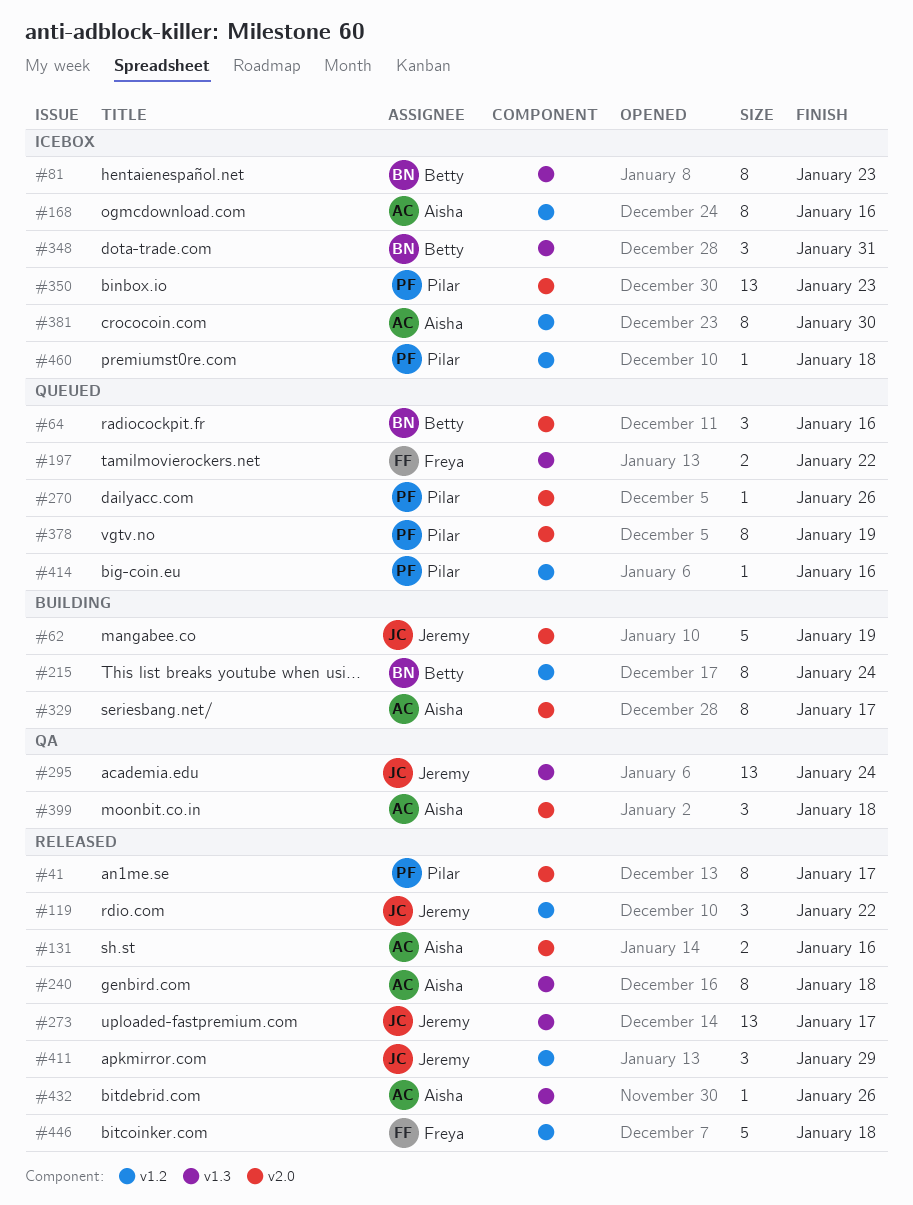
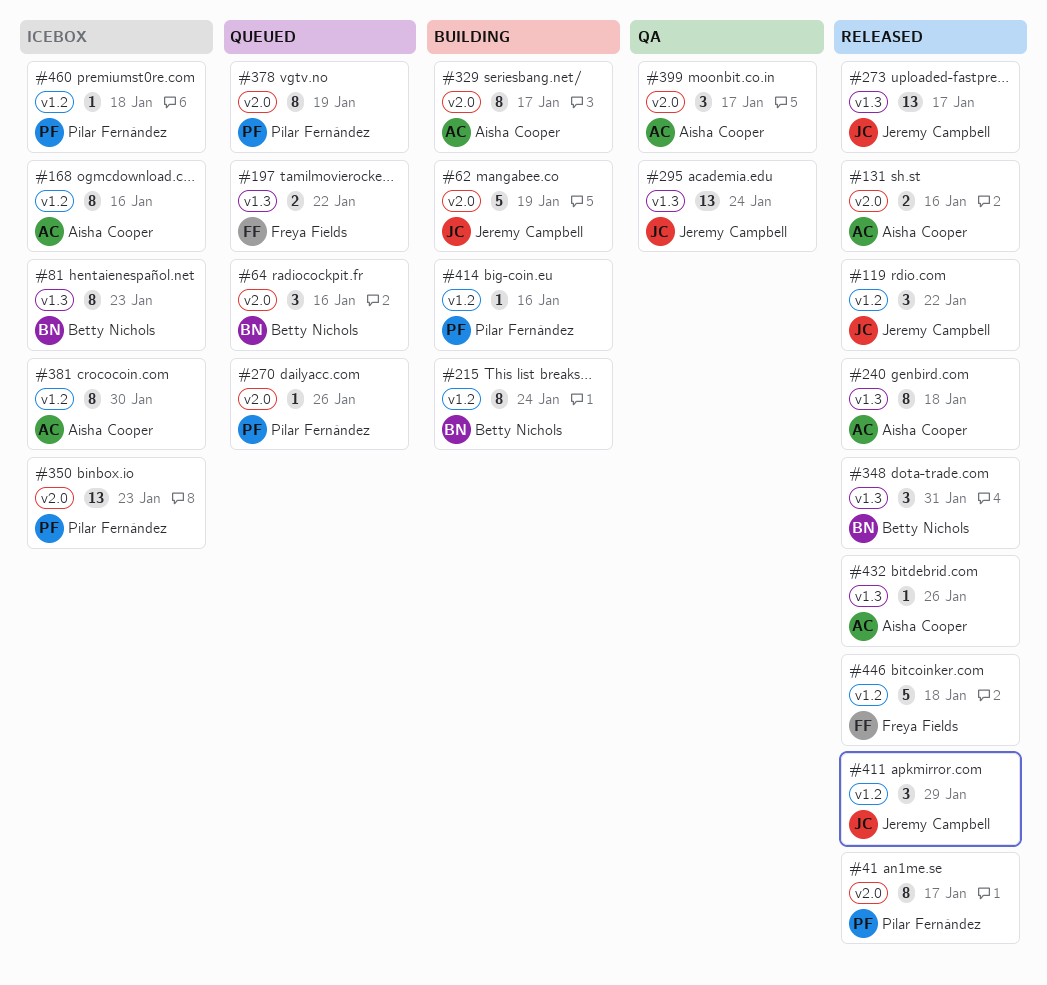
#348, status: Icebox -> Released
#399, due: Jan 18 -> Jan 17
#414, status: Queued -> Building

